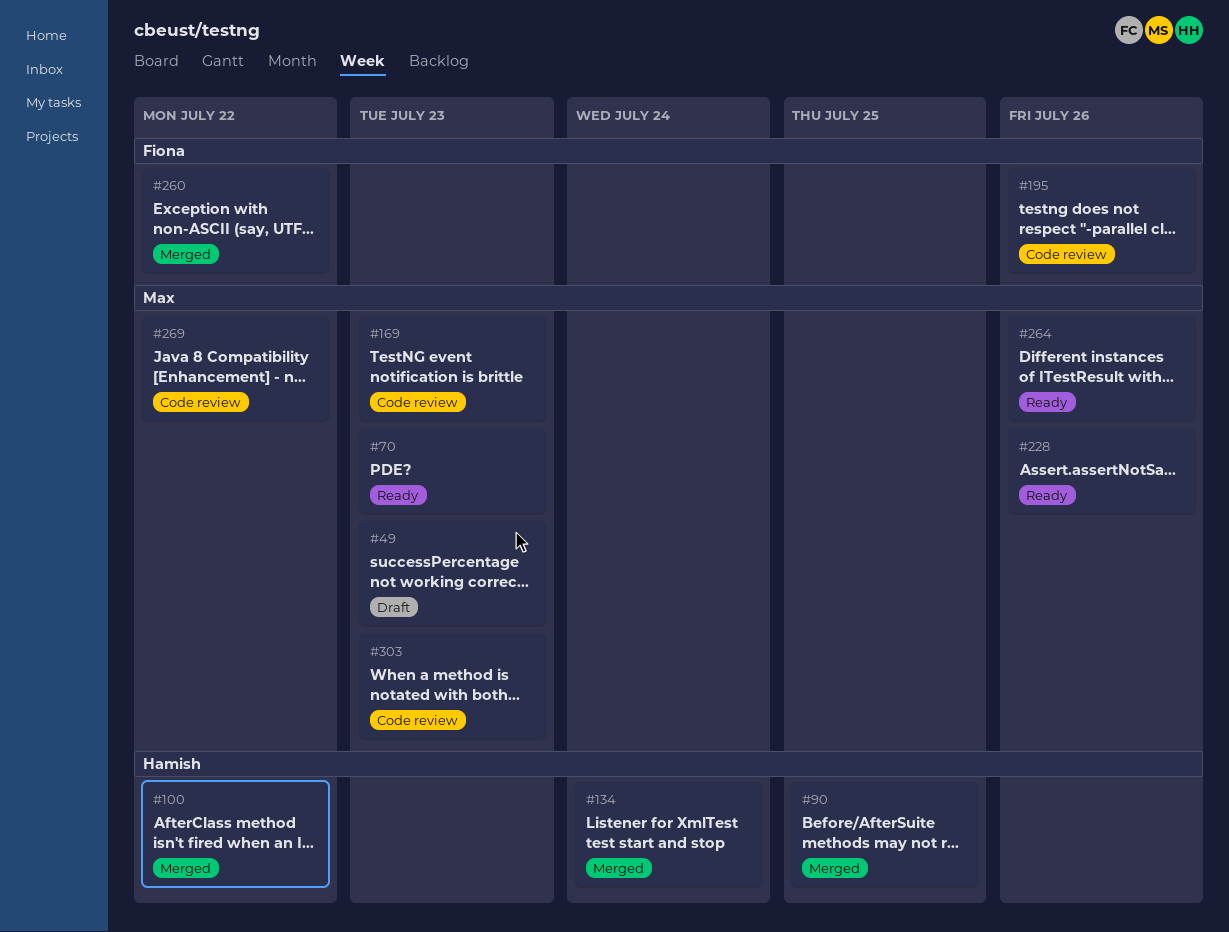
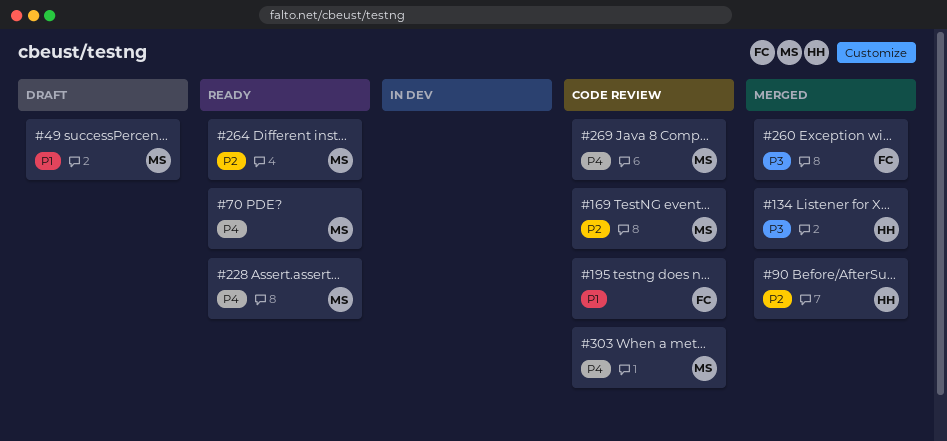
#100: present -> none

